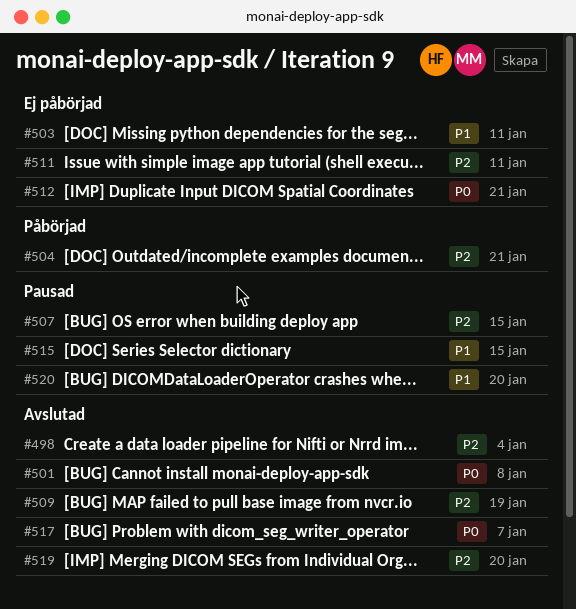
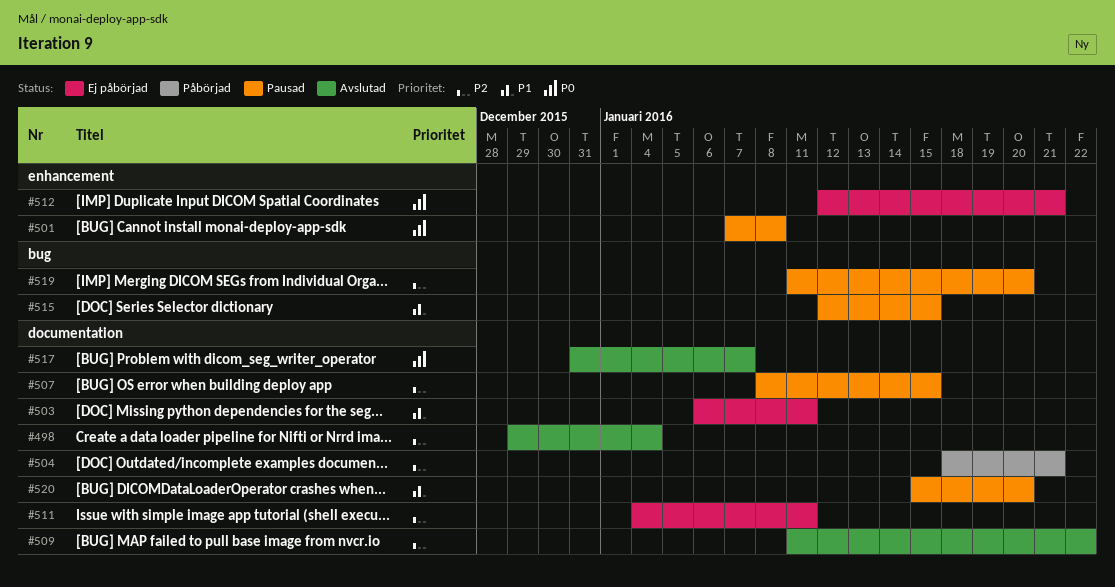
#501, status: Avslutad -> Pausad
#509, due: Jan 19 -> Jan 22
#519, status: Avslutad -> Pausad

